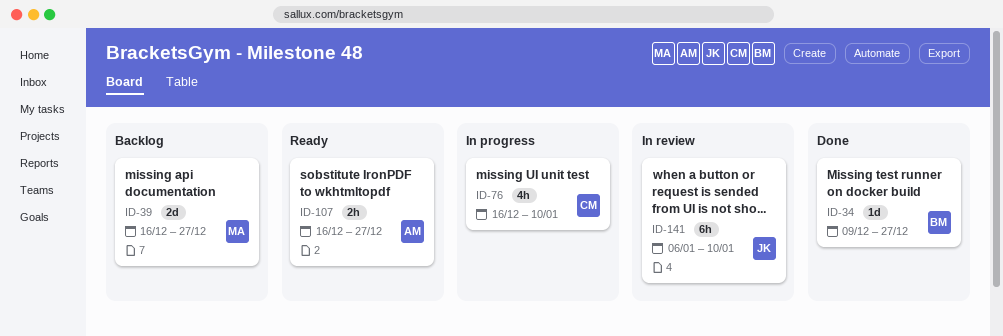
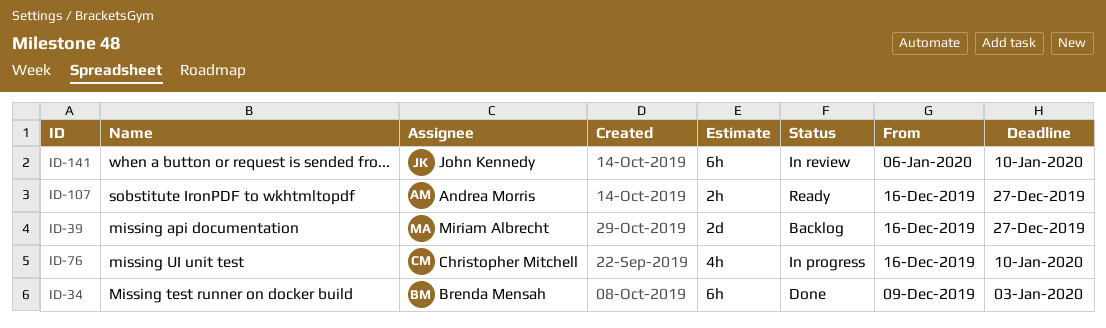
ID-34, estimate: 1d -> 6h
ID-34, due: Dec 27 -> Jan 3

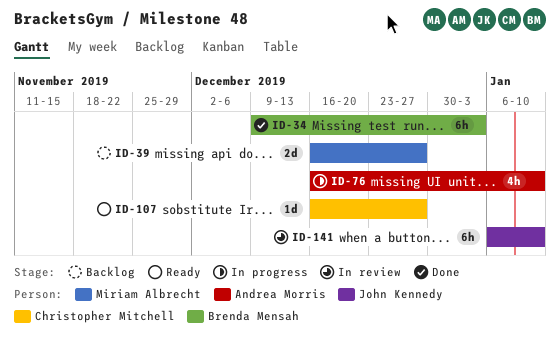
ID-76, owner: Christopher Mitchell -> Andrea Morris
ID-107, owner: Andrea Morris -> Christopher Mitchell
ID-107, estimate: 2h -> 1d

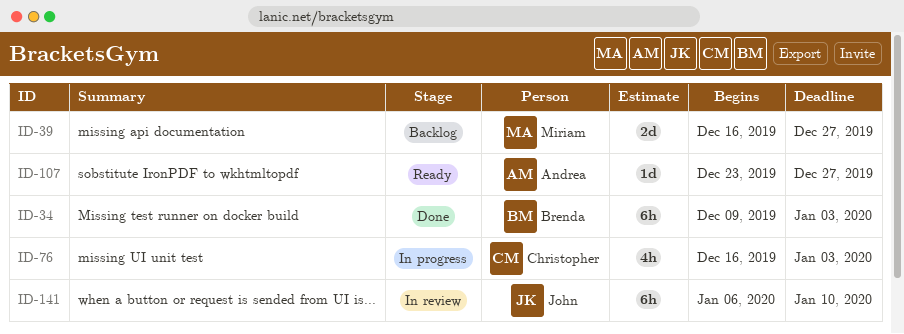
ID-76, owner: Andrea Morris -> Christopher Mitchell
ID-76, due: Jan 10 -> Jan 3
ID-107, owner: Christopher Mitchell -> Andrea Morris
ID-107, start: Dec 16 -> Dec 23

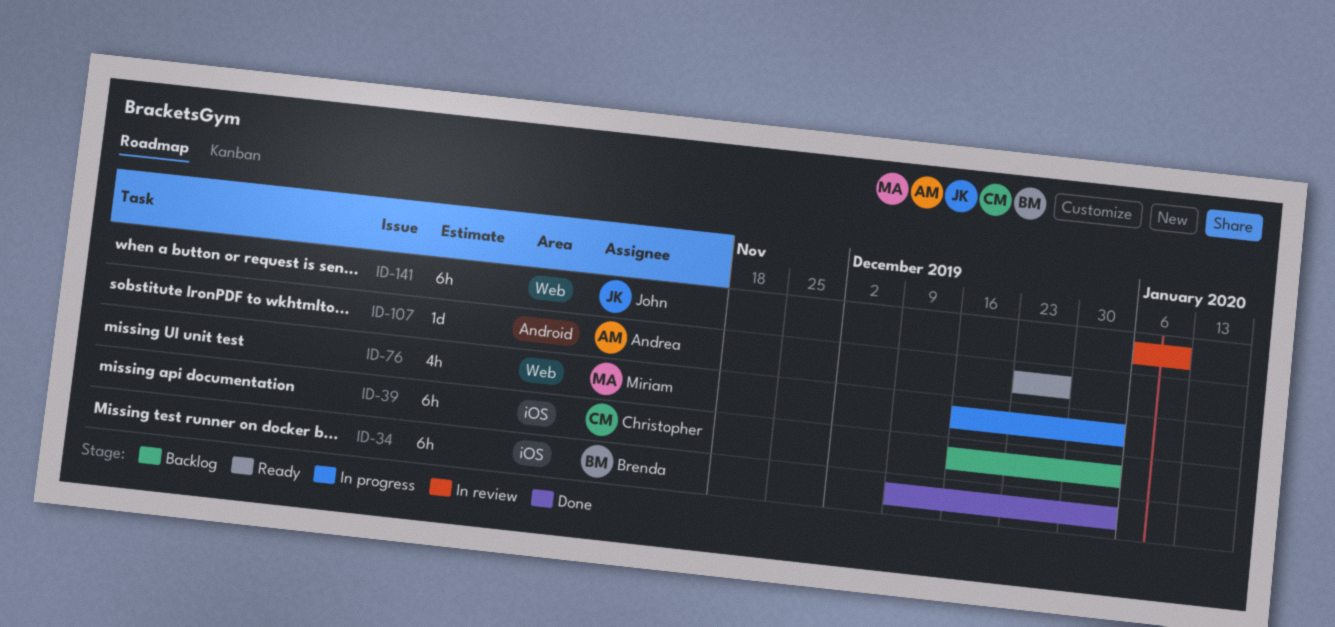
ID-39, owner: Miriam -> Christopher
ID-39, estimate: 2d -> 6h
ID-39, due: Dec 27 -> Jan 3
ID-76, owner: Christopher -> Miriam

